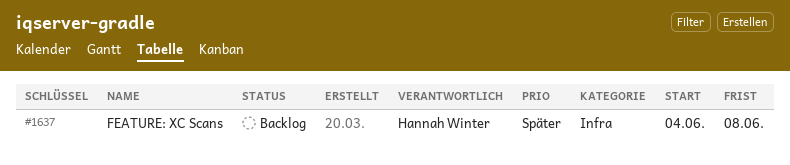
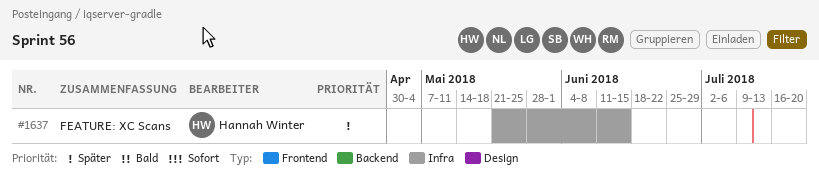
#1637, start: Jun 4 -> May 21
#1637, due: Jun 8 -> Jun 15

